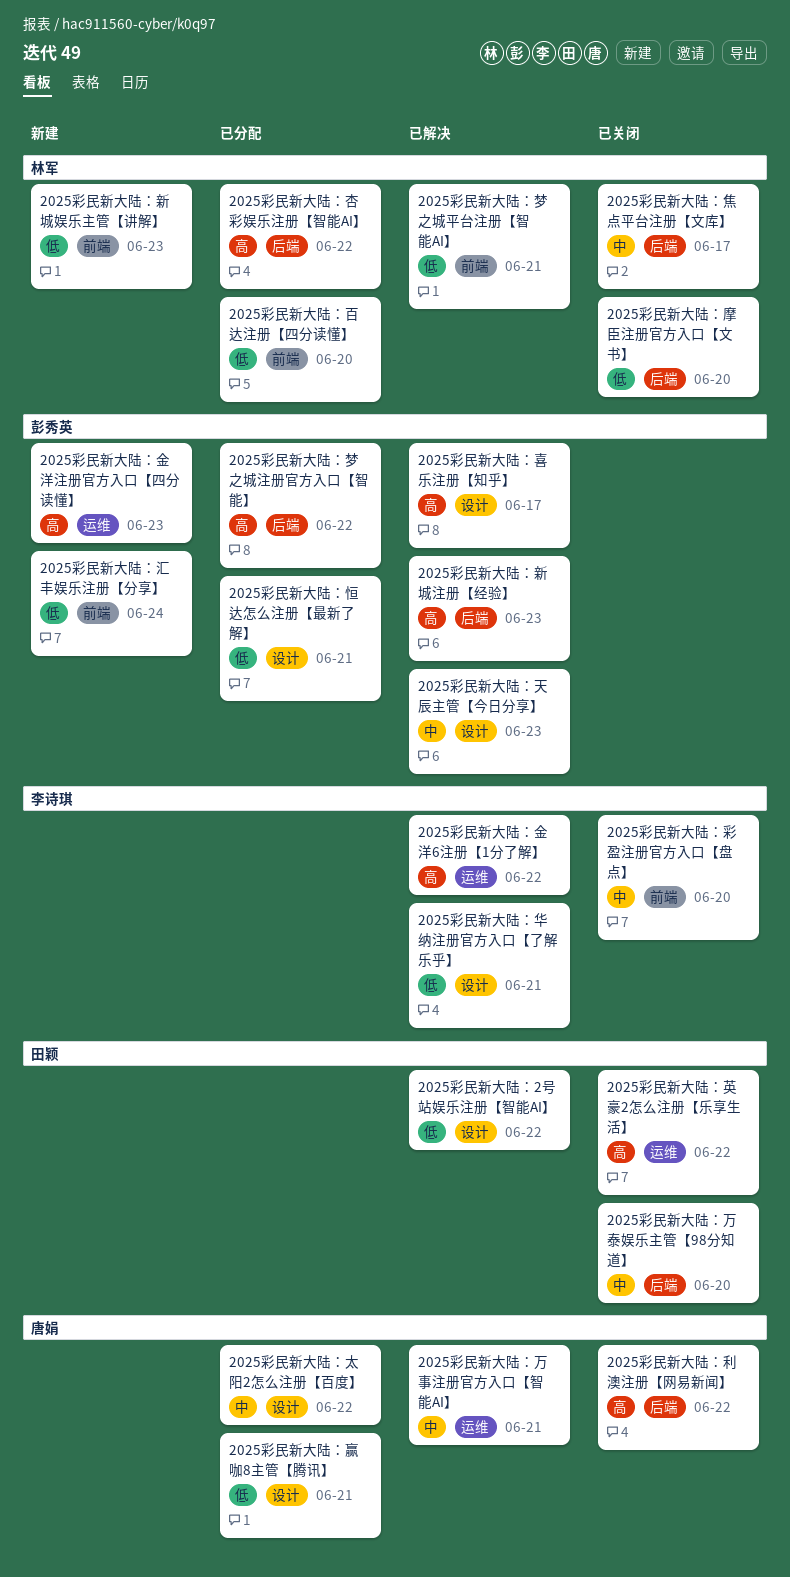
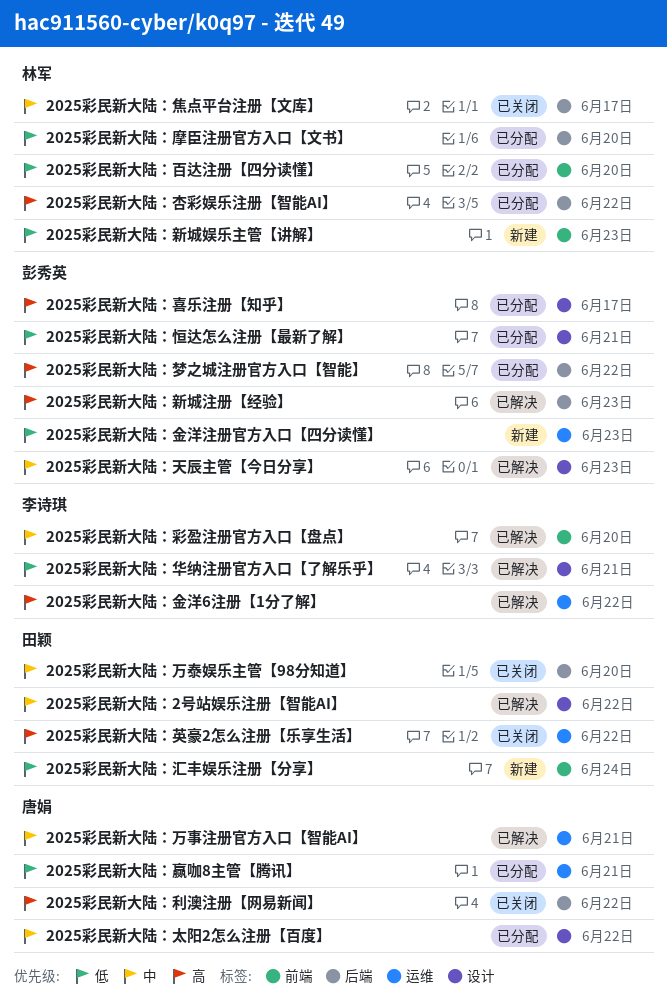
2025彩民新大陆：2号站娱乐注册【智能AI】, priority: 低 -> 中
2025彩民新大陆：喜乐注册【知乎】, status: 已解决 -> 已分配
2025彩民新大陆：彩盈注册官方入口【盘点】, status: 已关闭 -> 已解决
2025彩民新大陆：摩臣注册官方入口【文书】, status: 已关闭 -> 已分配
2025彩民新大陆：梦之城平台注册【智能AI】: present -> none
2025彩民新大陆：汇丰娱乐注册【分享】, owner: 彭秀英 -> 田颖
2025彩民新大陆：赢咖8主管【腾讯】, label: 设计 -> 运维
2025彩民新大陆：金洋注册官方入口【四分读懂】, priority: 高 -> 低

